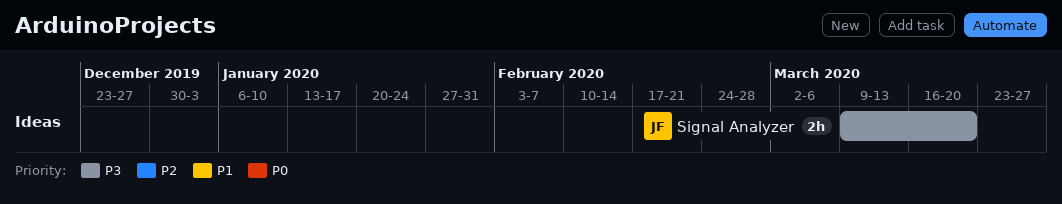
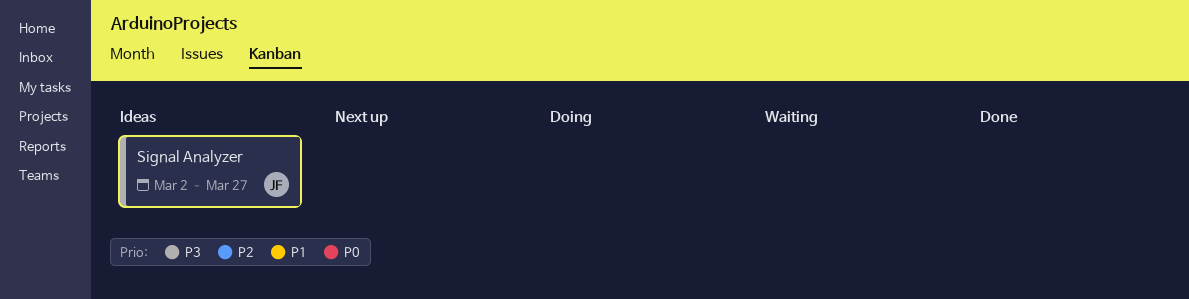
Signal Analyzer, start: Mar 9 -> Mar 2
Signal Analyzer, due: Mar 20 -> Mar 27

